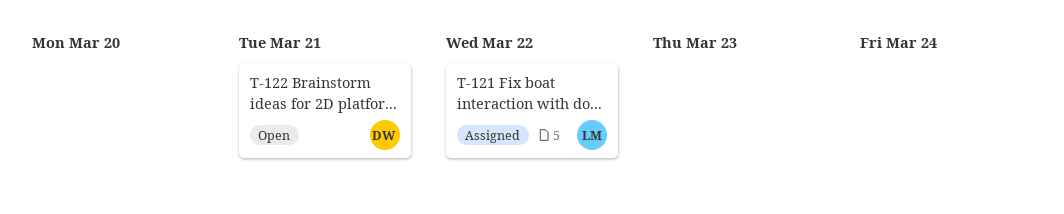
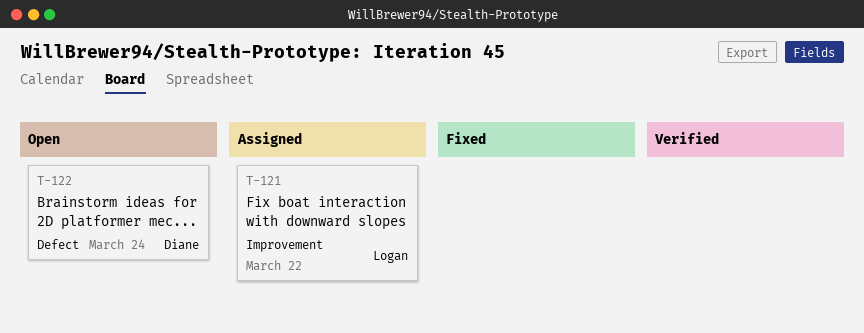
T-122, due: Mar 21 -> Mar 24

